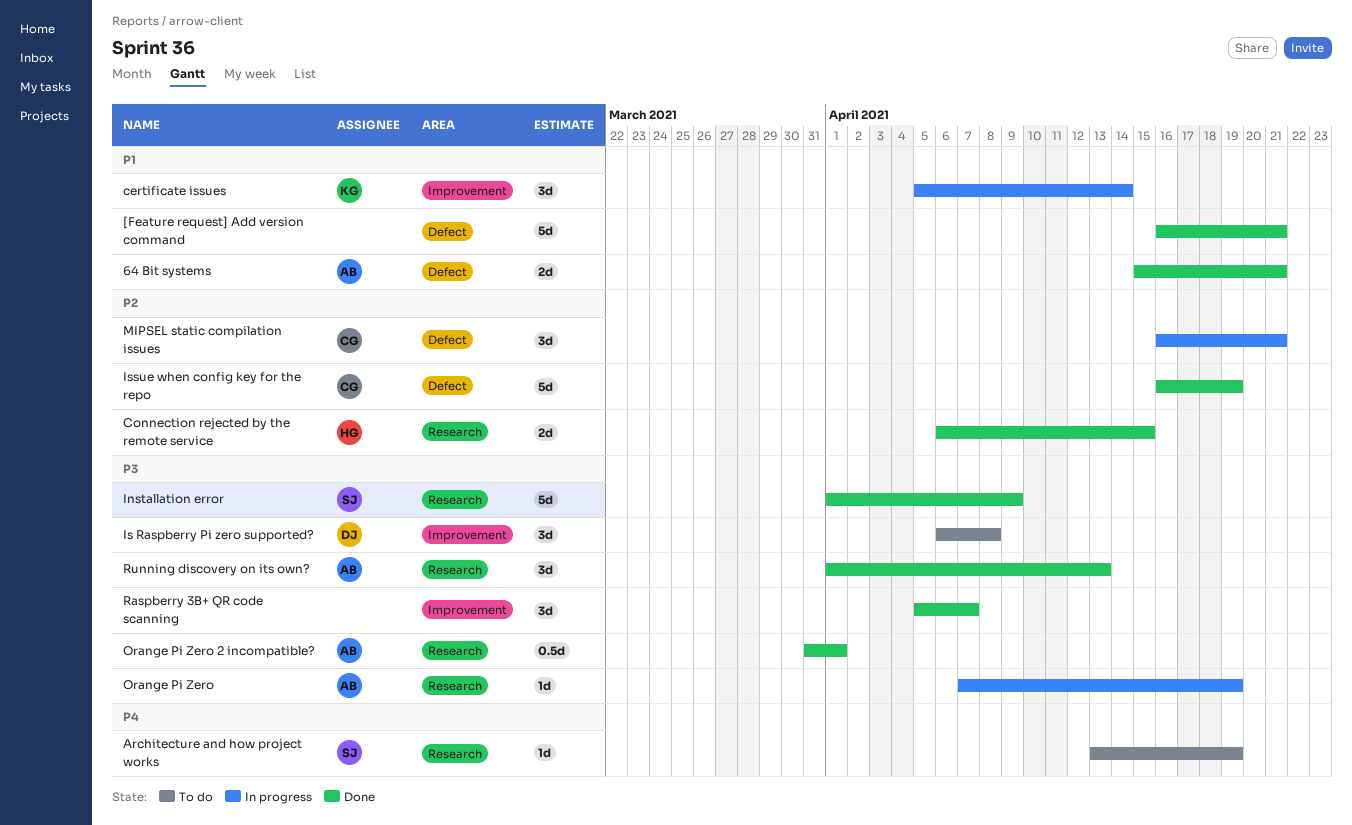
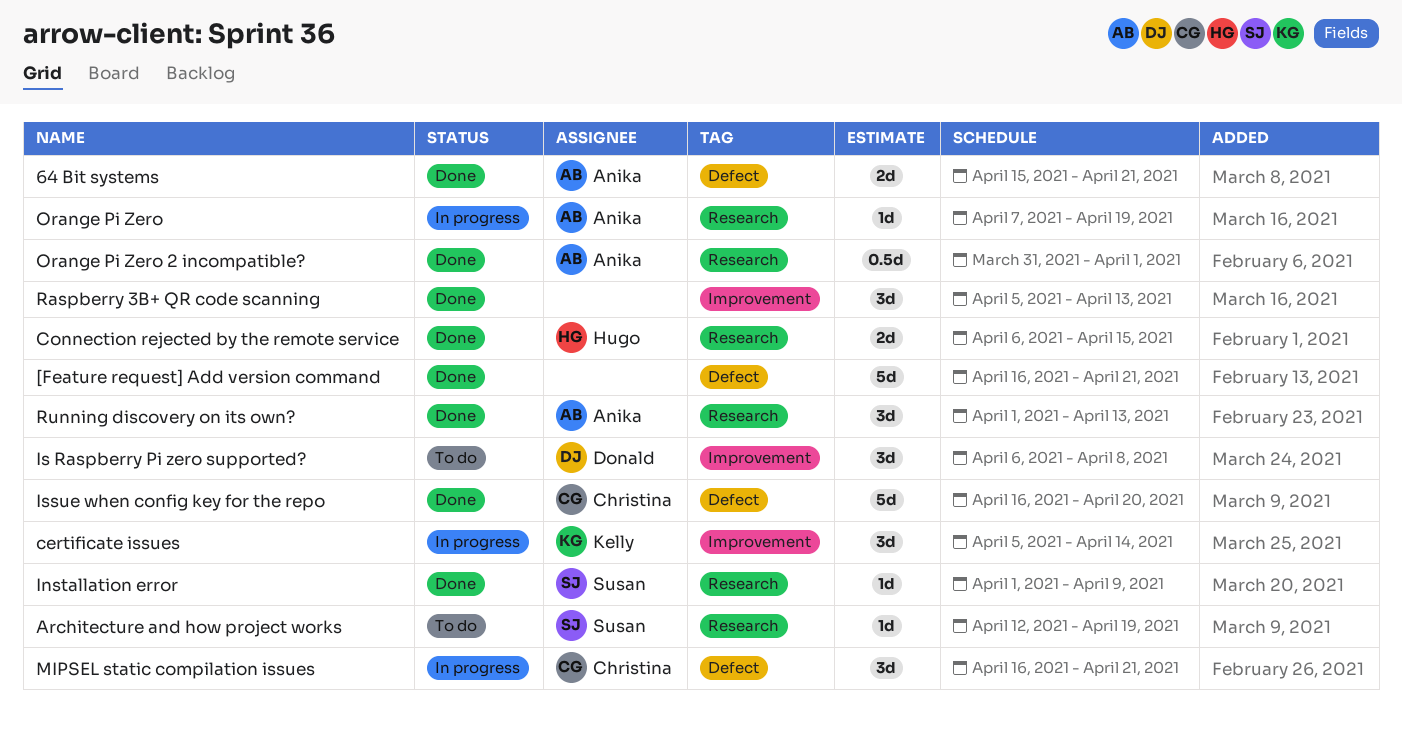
Architecture and how project works, start: Apr 13 -> Apr 12
Installation error, estimate: 5d -> 1d
Issue when config key for the repo, due: Apr 19 -> Apr 20
Raspberry 3B+ QR code scanning, due: Apr 7 -> Apr 13

